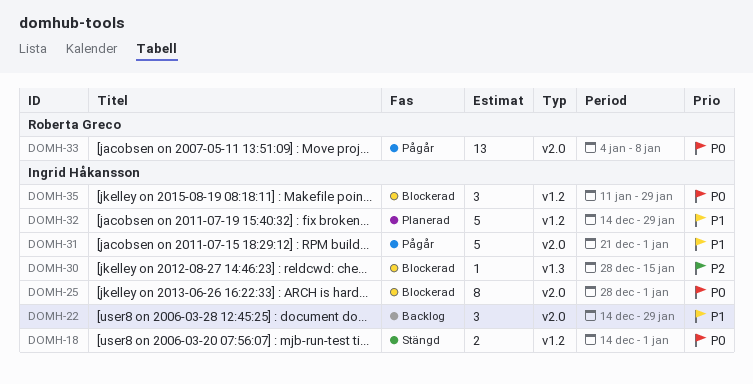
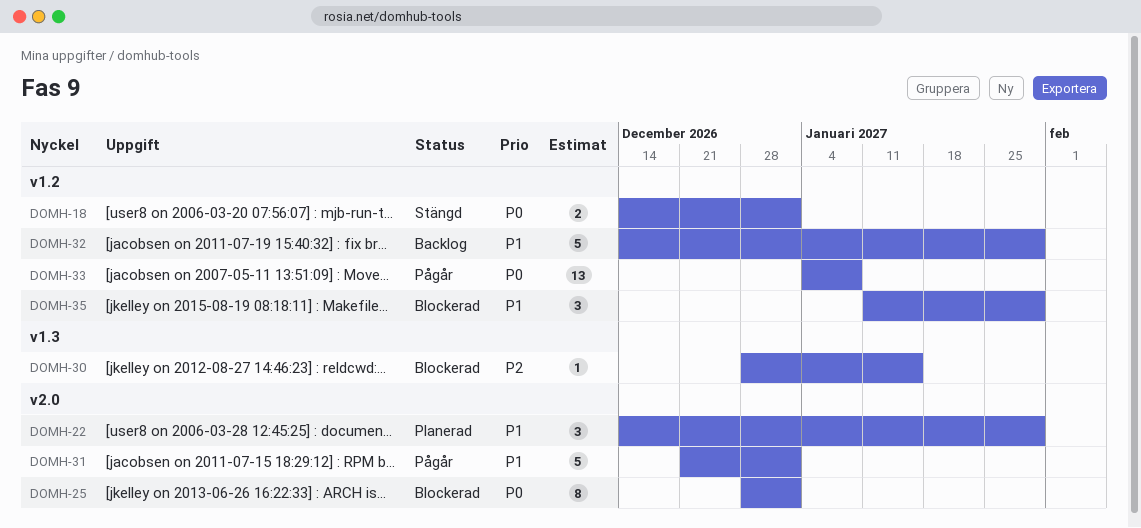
DOMH-22, status: Backlog -> Planerad
DOMH-32, status: Planerad -> Backlog
DOMH-33, label: v2.0 -> v1.2
DOMH-35, priority: P0 -> P1

